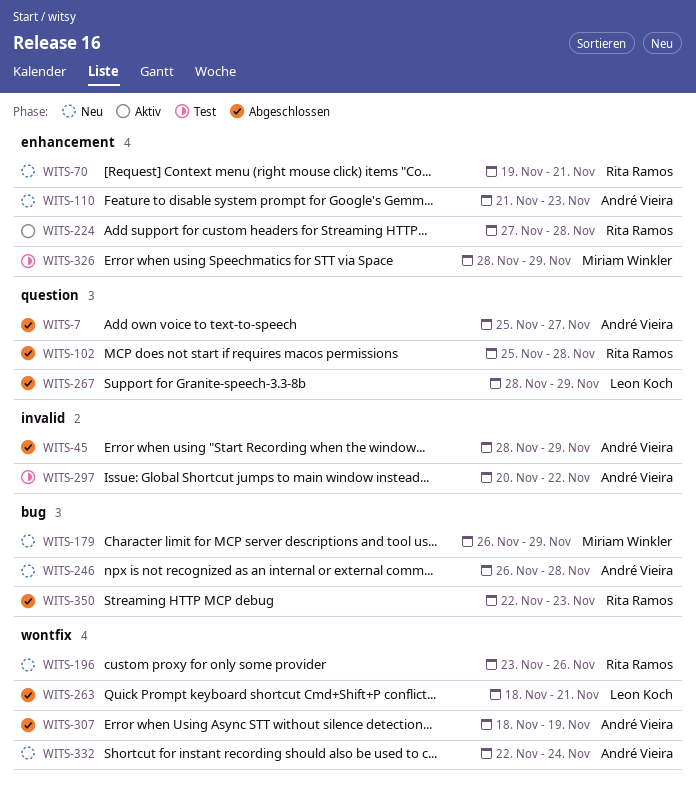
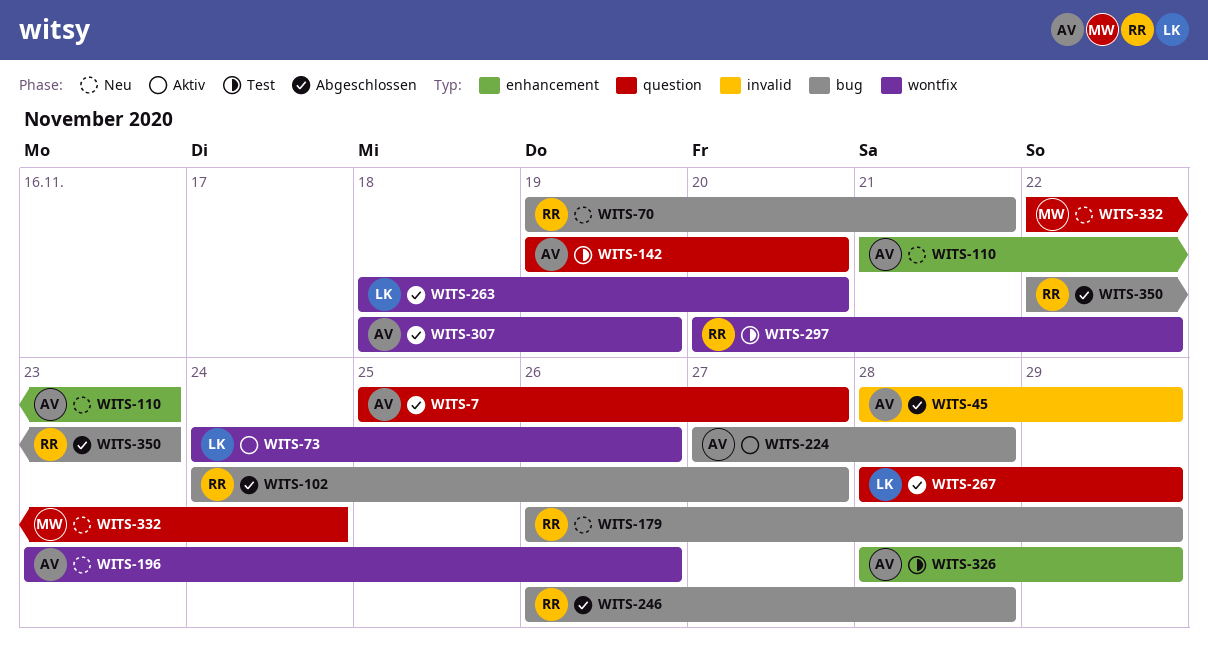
WITS-70, label: enhancement -> bug
WITS-73: none -> present
WITS-102, label: question -> bug
WITS-102, start: Nov 25 -> Nov 24
WITS-102, due: Nov 28 -> Nov 27
WITS-142: none -> present
WITS-179, owner: Miriam Winkler -> Rita Ramos
WITS-196, owner: Rita Ramos -> André Vieira
WITS-224, owner: Rita Ramos -> André Vieira
WITS-224, label: enhancement -> bug
WITS-246, status: Neu -> Abgeschlossen
WITS-246, owner: André Vieira -> Rita Ramos
WITS-263, due: Nov 21 -> Nov 20
WITS-297, owner: André Vieira -> Rita Ramos
WITS-297, label: invalid -> wontfix
WITS-326, owner: Miriam Winkler -> André Vieira
WITS-332, owner: André Vieira -> Miriam Winkler
WITS-332, label: wontfix -> question

